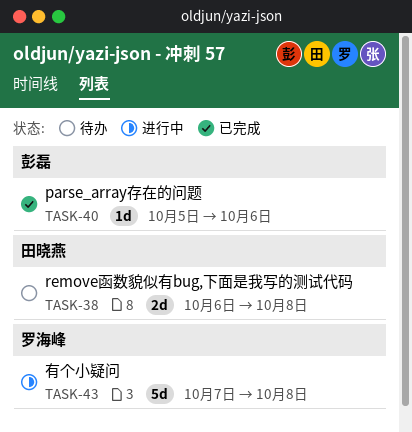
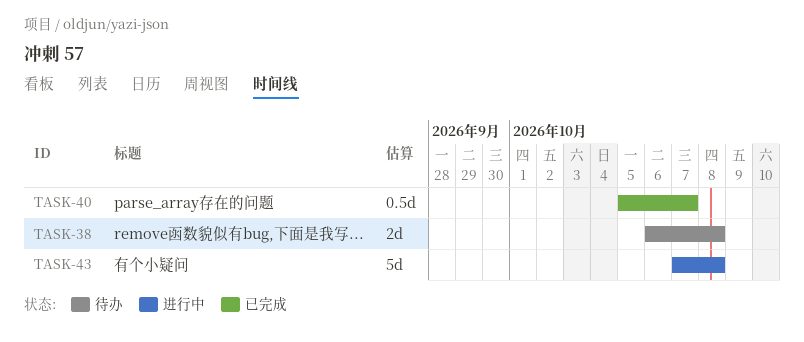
TASK-40, estimate: 1d -> 0.5d
TASK-40, due: Oct 6 -> Oct 7

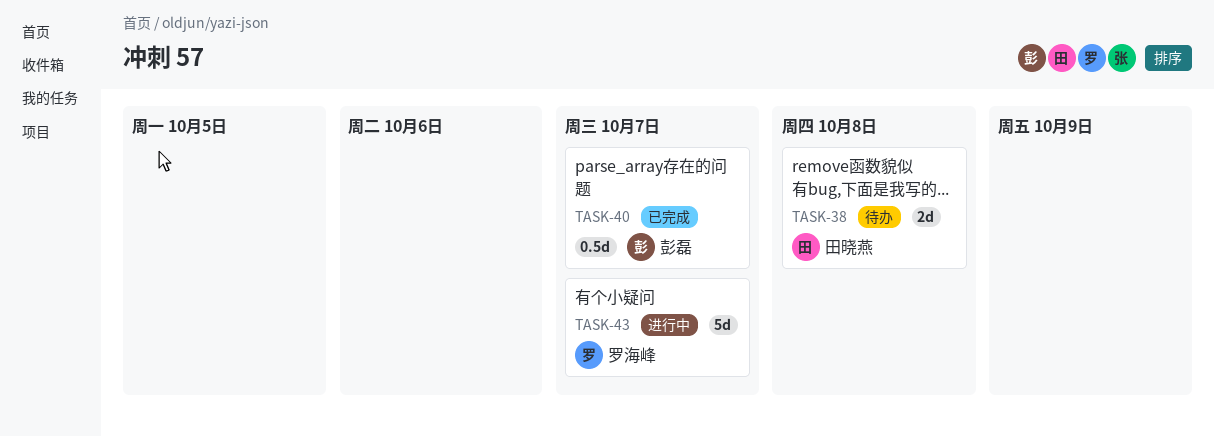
TASK-43, due: Oct 8 -> Oct 7

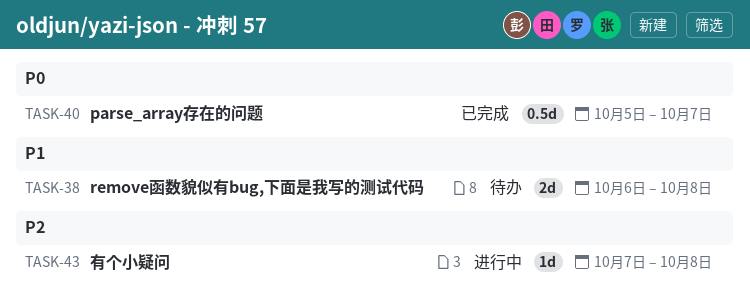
TASK-43, estimate: 5d -> 1d
TASK-43, due: Oct 7 -> Oct 8

